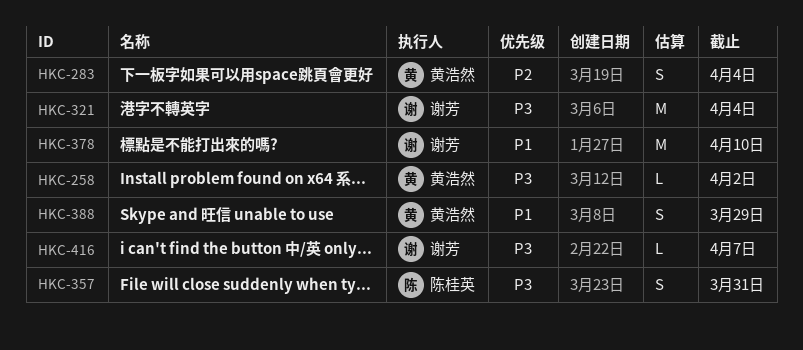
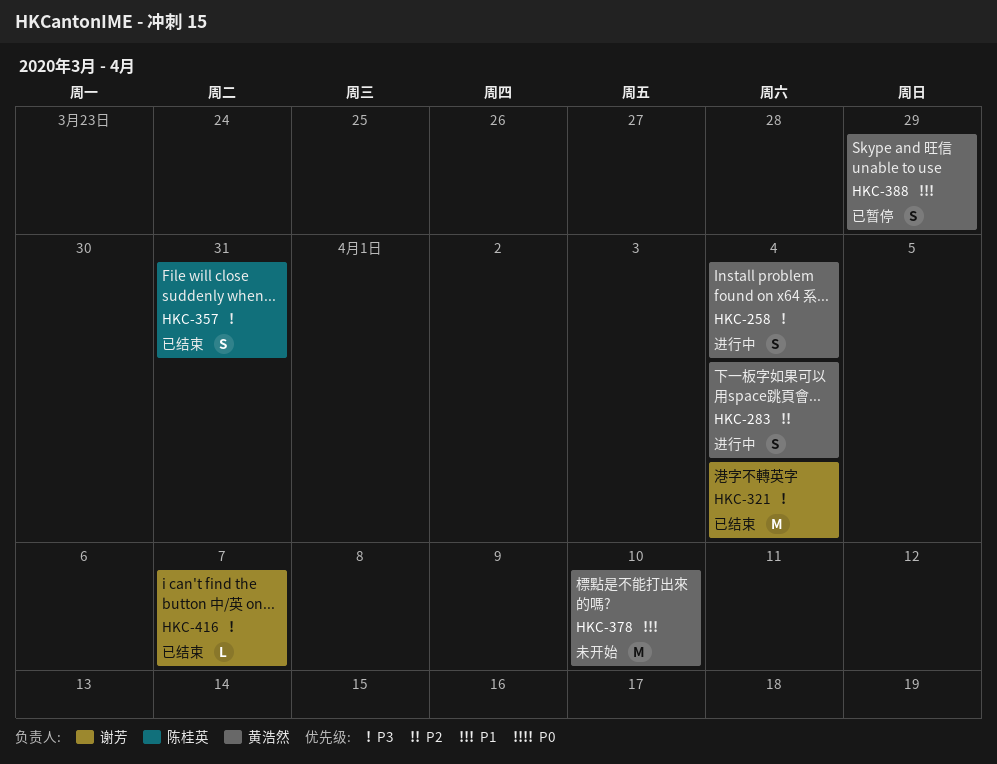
HKC-258, estimate: L -> S
HKC-258, due: Apr 2 -> Apr 4
HKC-378, owner: 谢芳 -> 黄浩然

